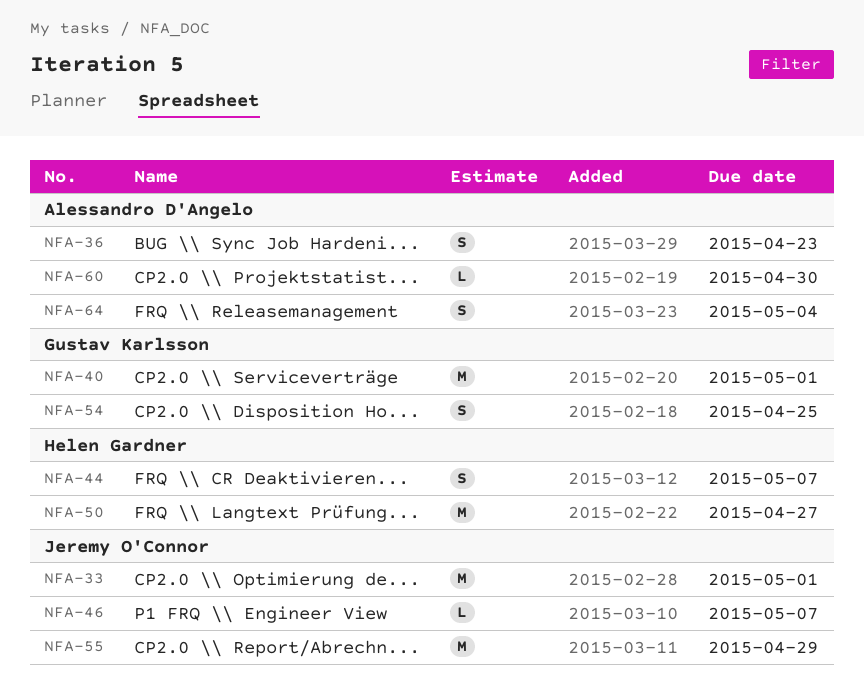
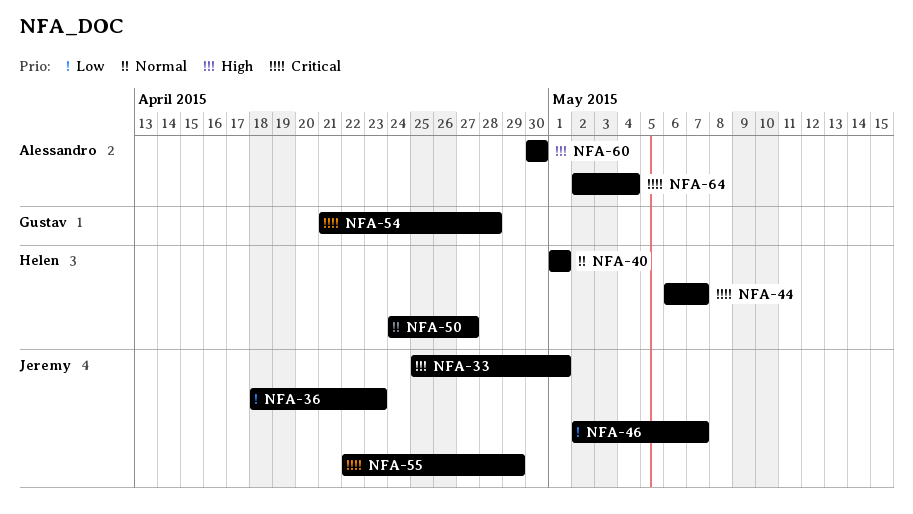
NFA-36, owner: Alessandro D'Angelo -> Jeremy O'Connor
NFA-40, owner: Gustav Karlsson -> Helen Gardner
NFA-54, due: Apr 25 -> Apr 28

